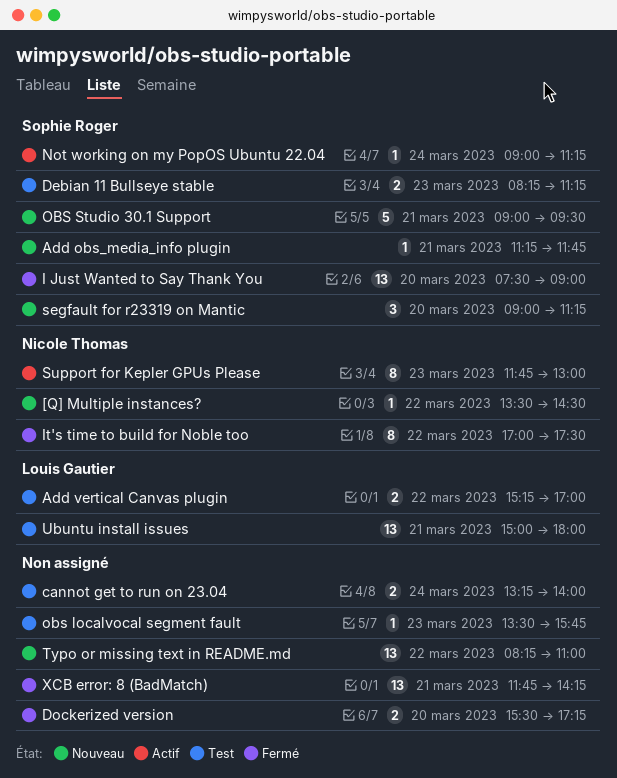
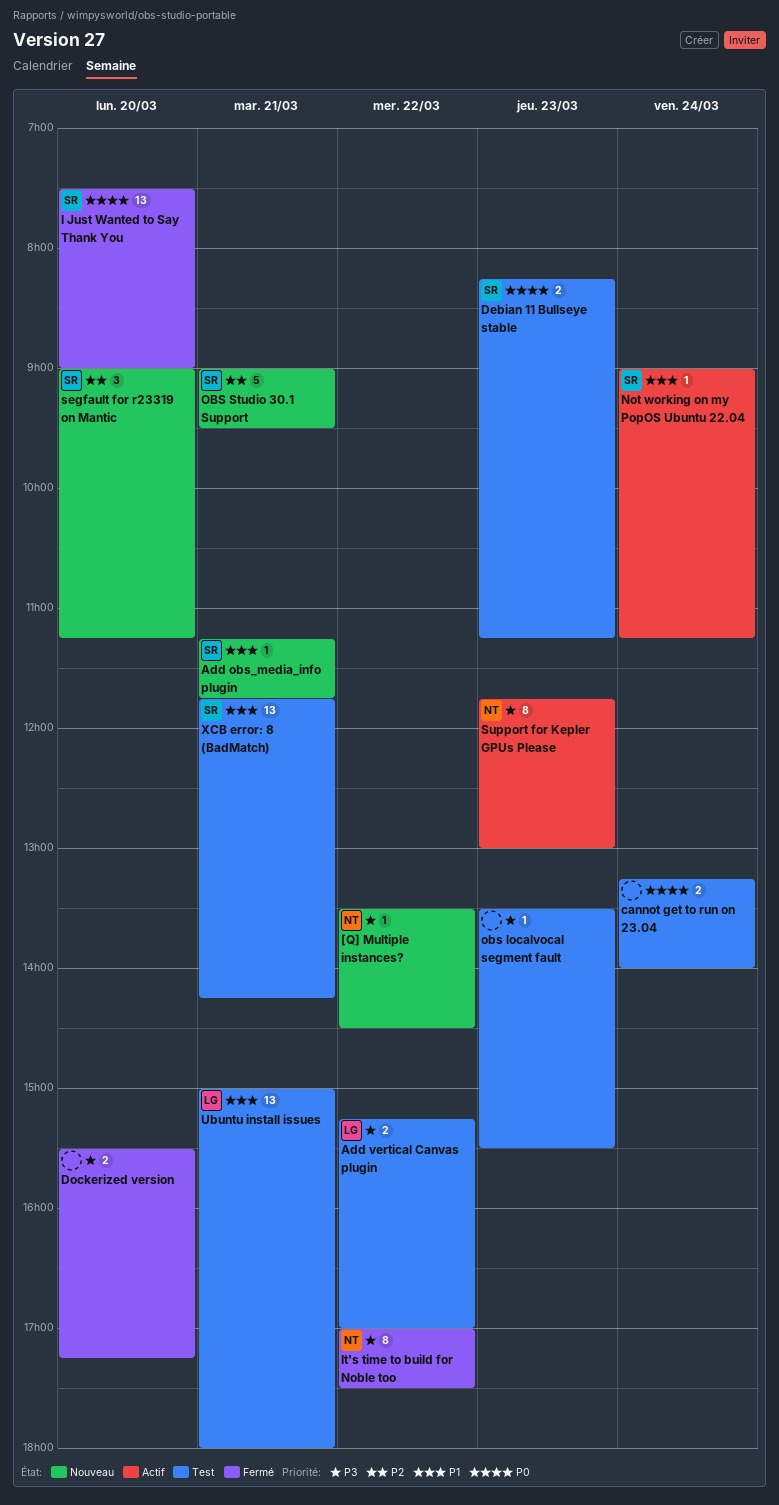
obs localvocal segment fault, ends: 15:45 -> 15:30
Typo or missing text in README.md: present -> none
XCB error: 8 (BadMatch), status: Fermé -> Test
XCB error: 8 (BadMatch), owner: none -> Sophie Roger

